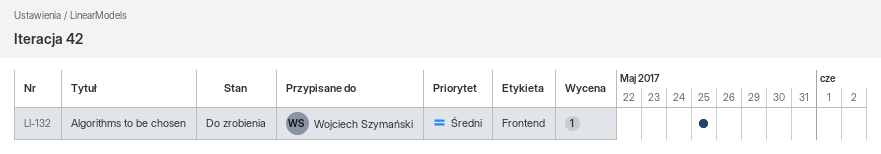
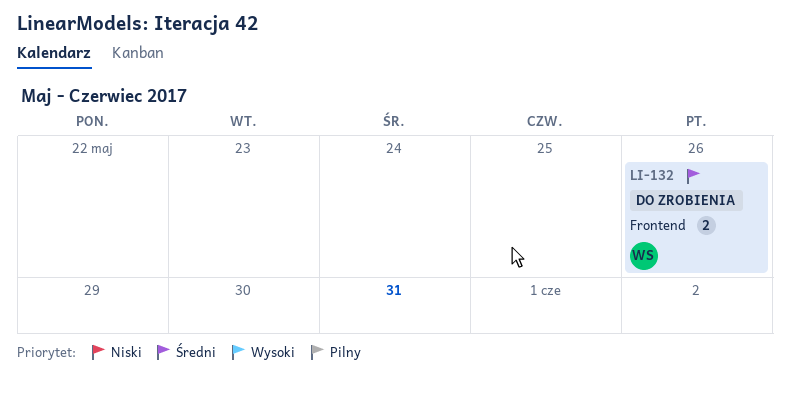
LI-132, estimate: 1 -> 2
LI-132, due: May 25 -> May 26

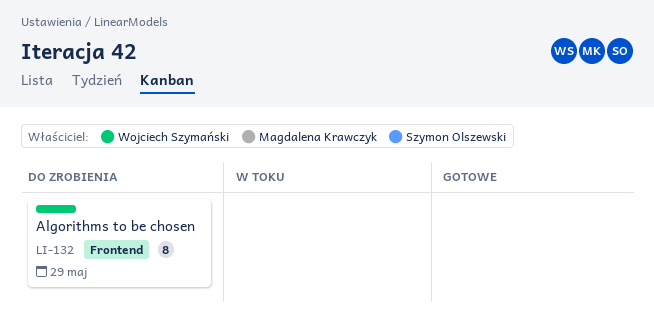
LI-132, estimate: 2 -> 8
LI-132, due: May 26 -> May 29

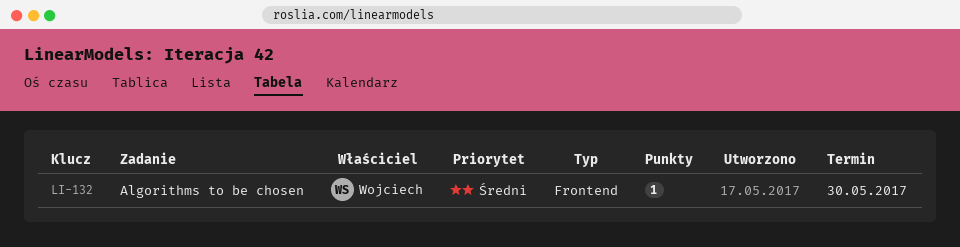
LI-132, estimate: 8 -> 1
LI-132, due: May 29 -> May 30

